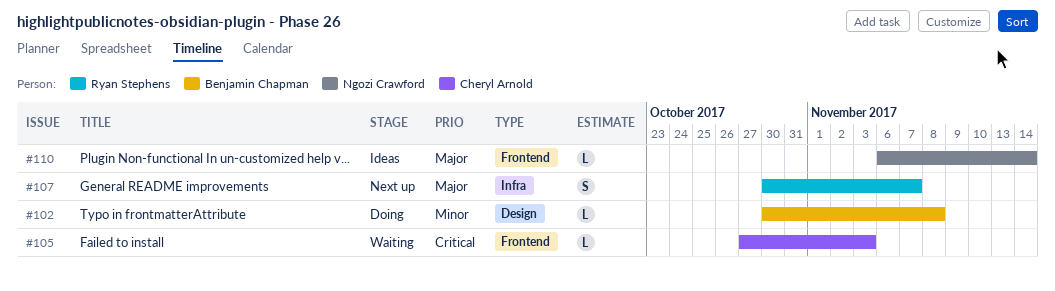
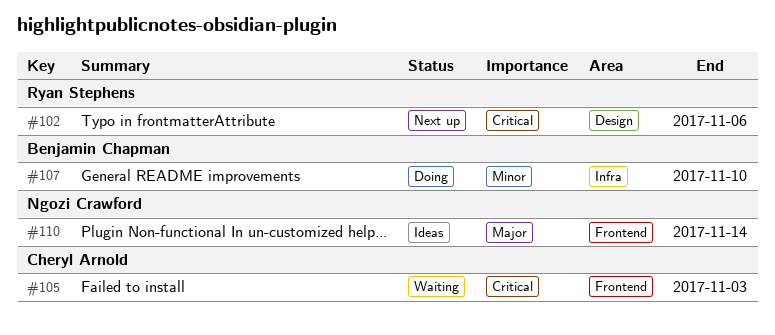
#102, status: Doing -> Next up
#102, owner: Benjamin Chapman -> Ryan Stephens
#102, priority: Minor -> Critical
#102, due: Nov 8 -> Nov 6
#107, status: Next up -> Doing
#107, owner: Ryan Stephens -> Benjamin Chapman
#107, priority: Major -> Minor
#107, due: Nov 7 -> Nov 10

